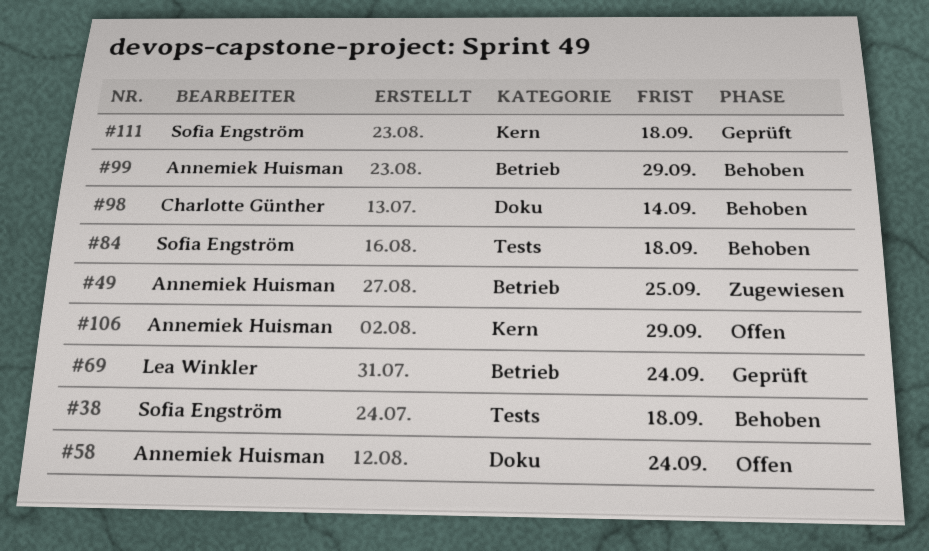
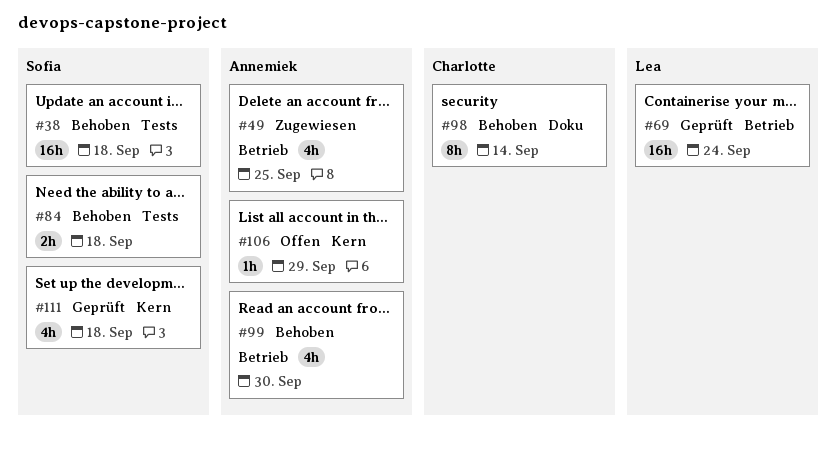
#58: present -> none
#99, due: Sep 29 -> Sep 30

